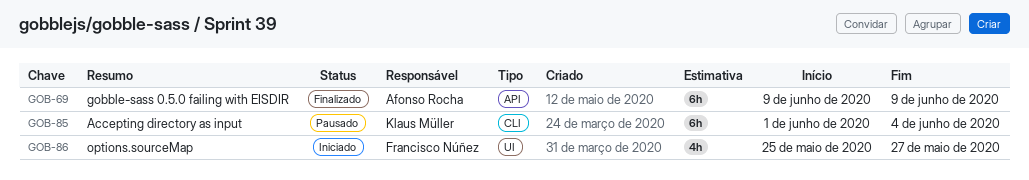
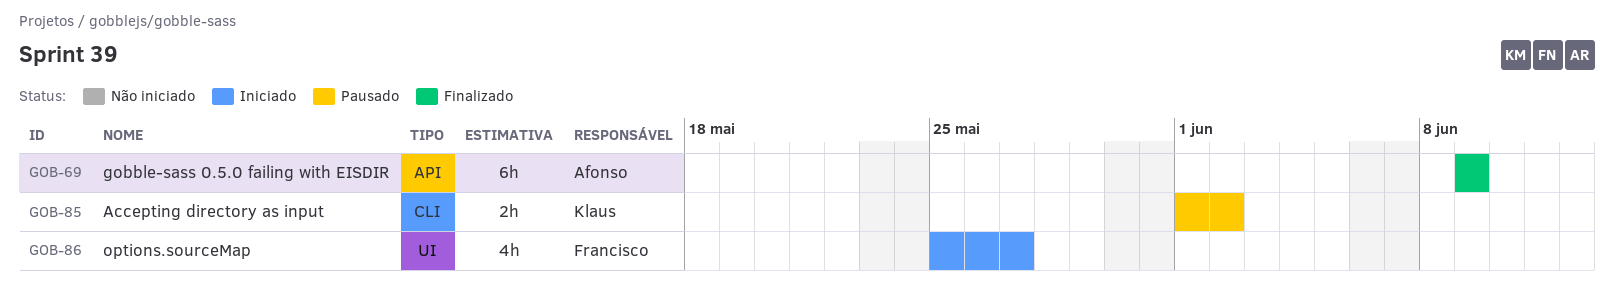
GOB-85, estimate: 6h -> 2h
GOB-85, due: Jun 4 -> Jun 2

